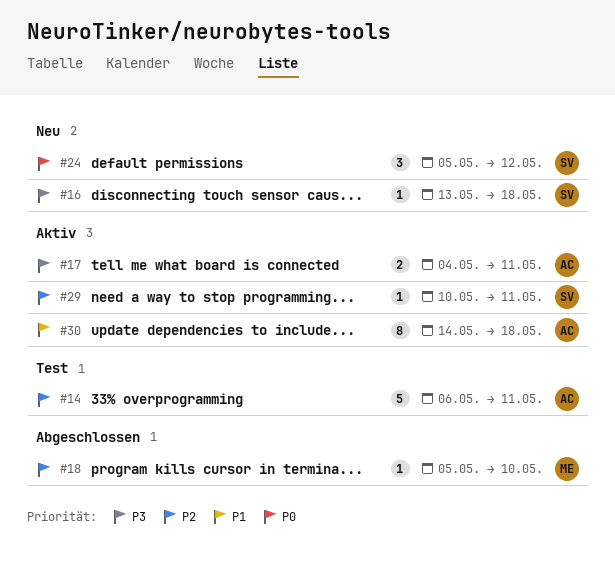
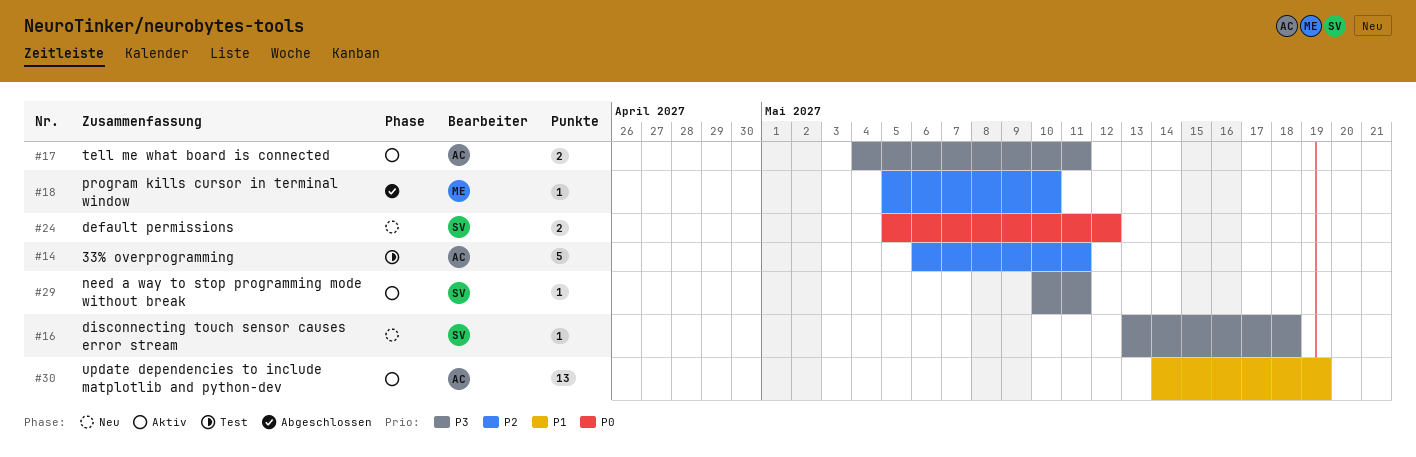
#24, estimate: 3 -> 2
#29, priority: P2 -> P3
#30, estimate: 8 -> 13
#30, due: May 18 -> May 19

